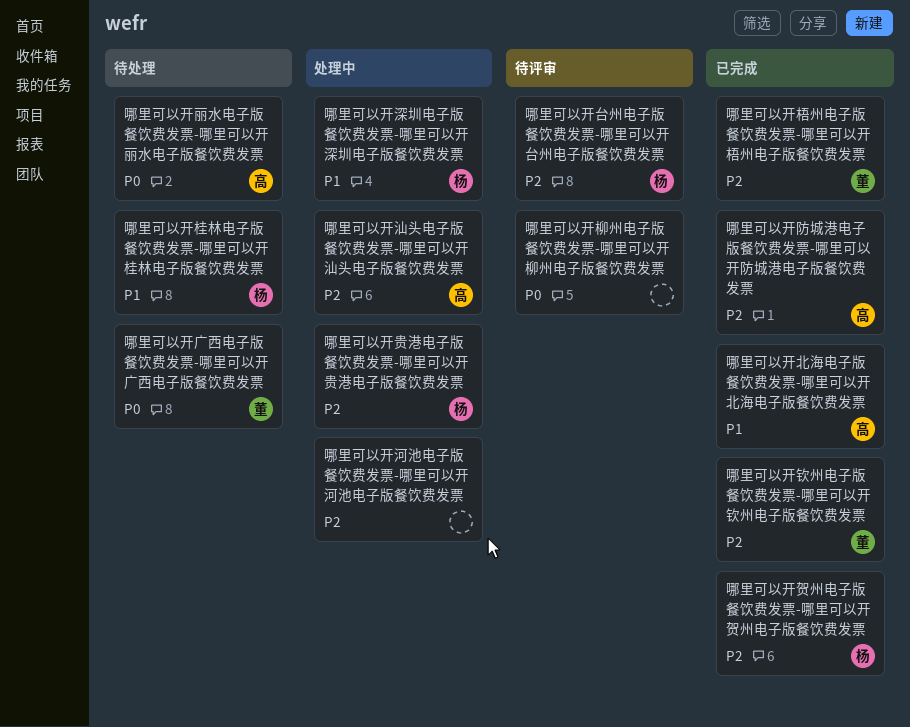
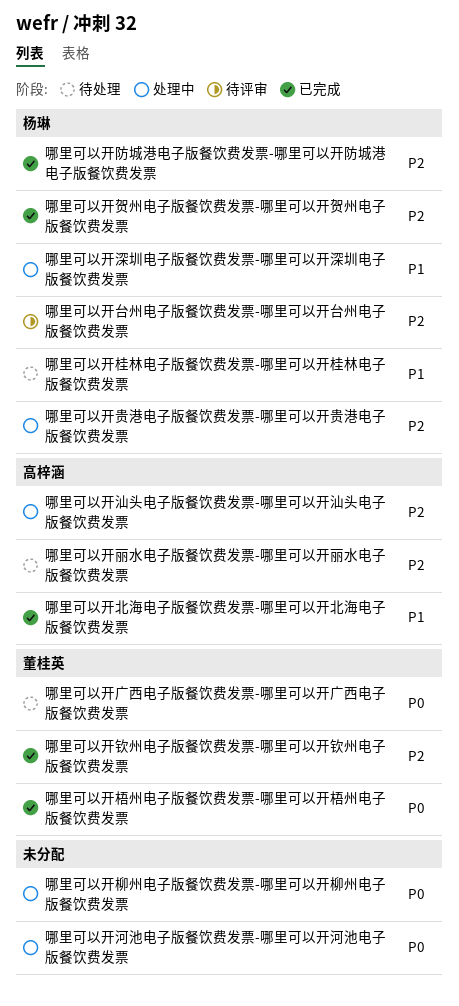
哪里可以开丽水电子版餐饮费发票-哪里可以开丽水电子版餐饮费发票, priority: P0 -> P2
哪里可以开柳州电子版餐饮费发票-哪里可以开柳州电子版餐饮费发票, status: 待评审 -> 处理中
哪里可以开梧州电子版餐饮费发票-哪里可以开梧州电子版餐饮费发票, priority: P2 -> P0
哪里可以开河池电子版餐饮费发票-哪里可以开河池电子版餐饮费发票, priority: P2 -> P0
哪里可以开防城港电子版餐饮费发票-哪里可以开防城港电子版餐饮费发票, owner: 高梓涵 -> 杨琳

